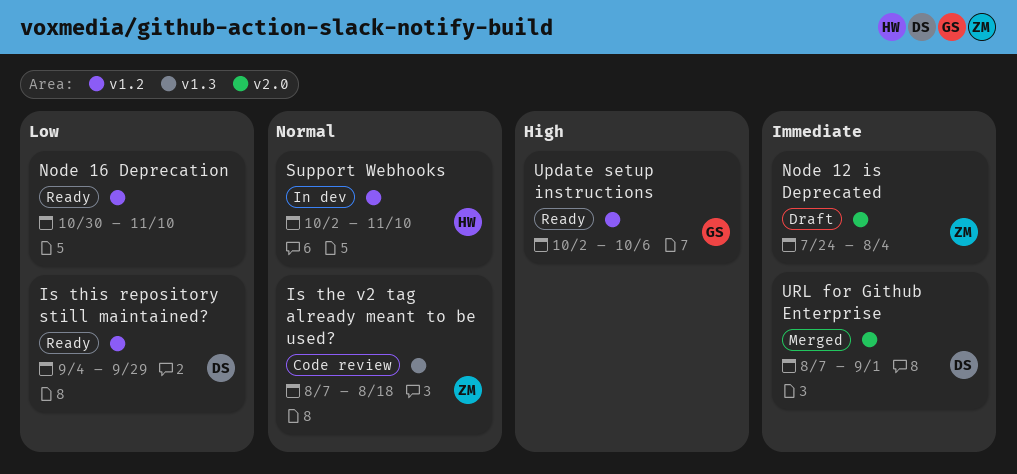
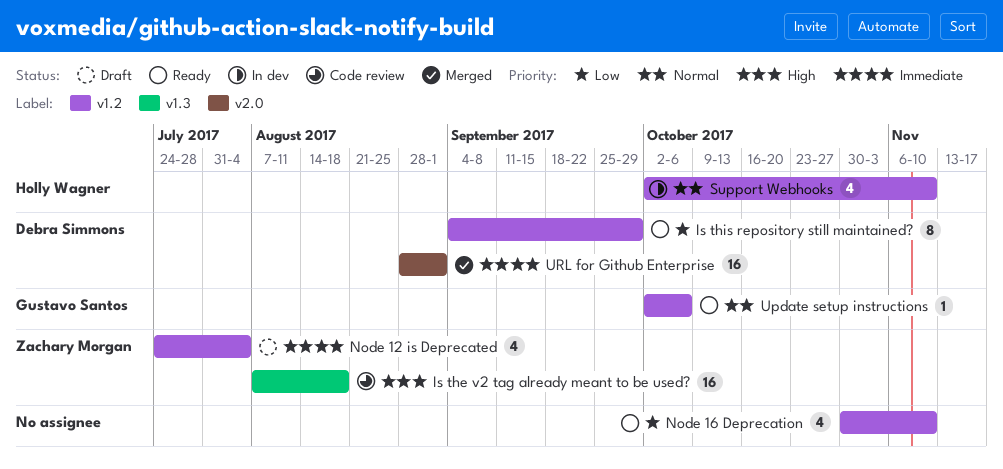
Is the v2 tag already meant to be used?, priority: Normal -> High
Node 12 is Deprecated, label: v2.0 -> v1.2
Update setup instructions, priority: High -> Normal
URL for Github Enterprise, start: Aug 7 -> Aug 28

